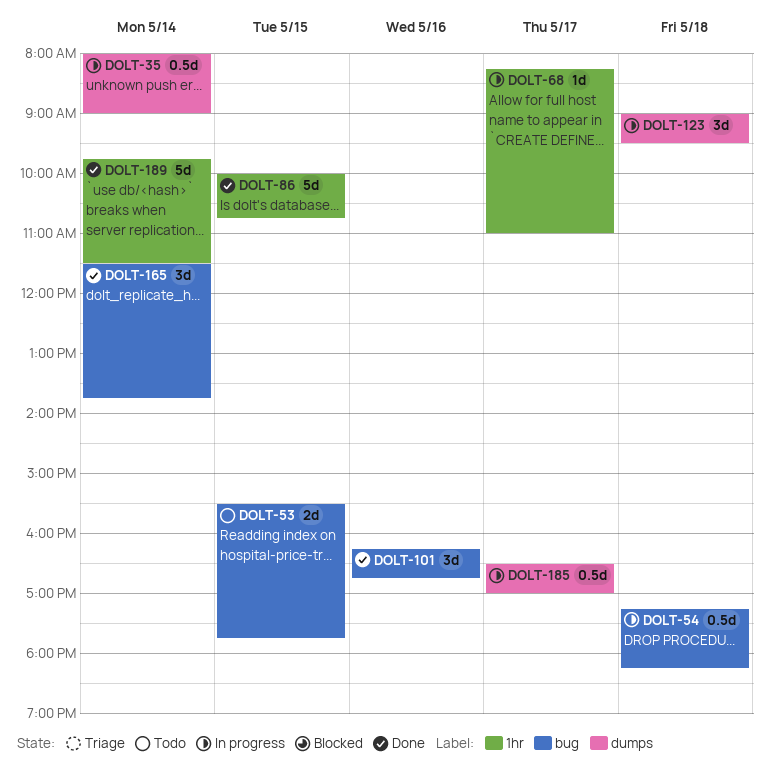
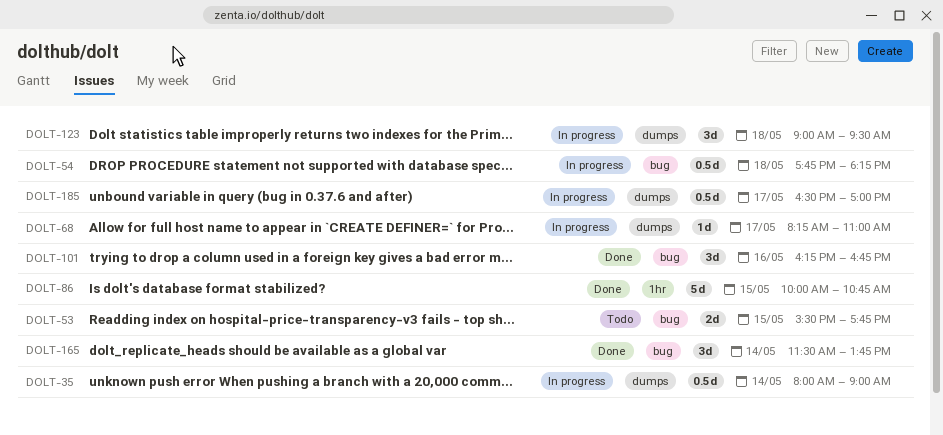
DOLT-54, begins: 17:15 -> 17:45
DOLT-68, label: 1hr -> dumps
DOLT-189: present -> none

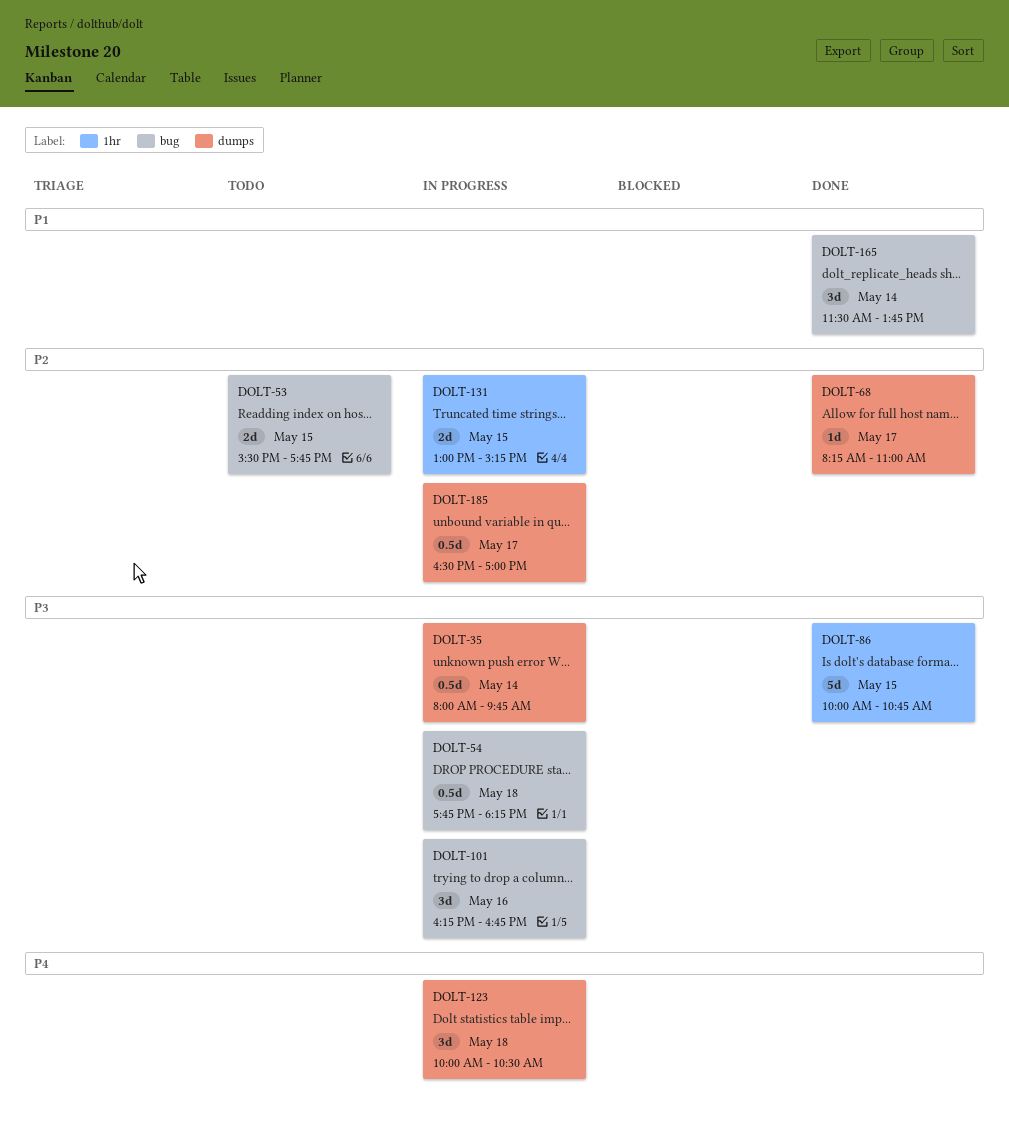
DOLT-35, ends: 09:00 -> 09:45
DOLT-68, status: In progress -> Done
DOLT-101, status: Done -> In progress
DOLT-123, begins: 09:00 -> 10:00
DOLT-123, ends: 09:30 -> 10:30
DOLT-131: none -> present

